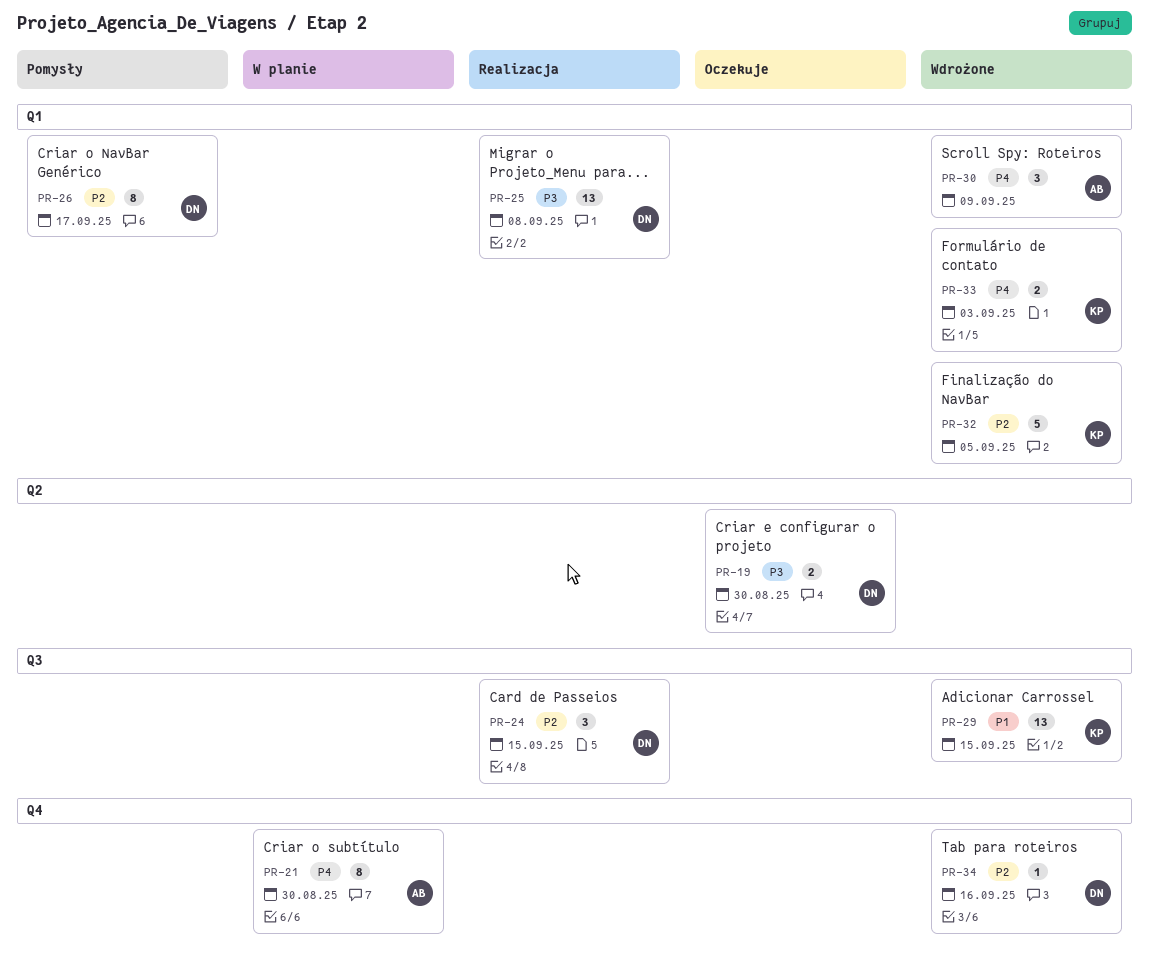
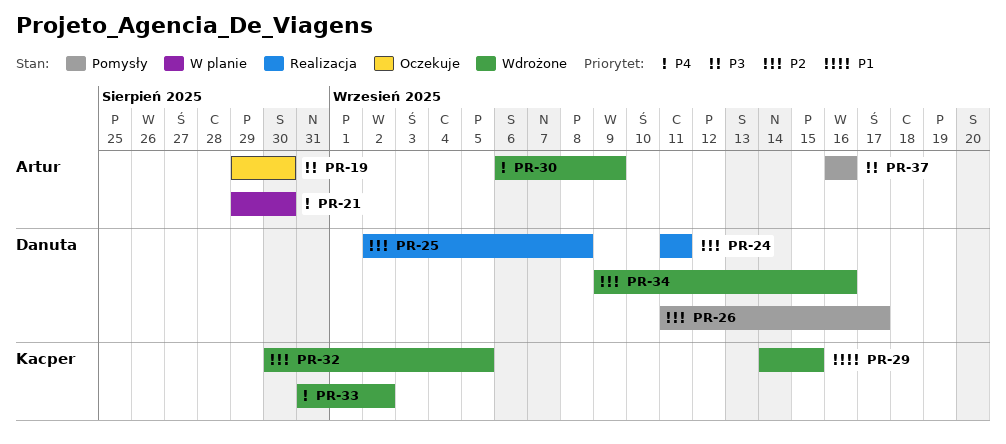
PR-19, owner: Danuta -> Artur
PR-24, due: Sep 15 -> Sep 11
PR-25, priority: P3 -> P2
PR-33, due: Sep 3 -> Sep 2
PR-37: none -> present

